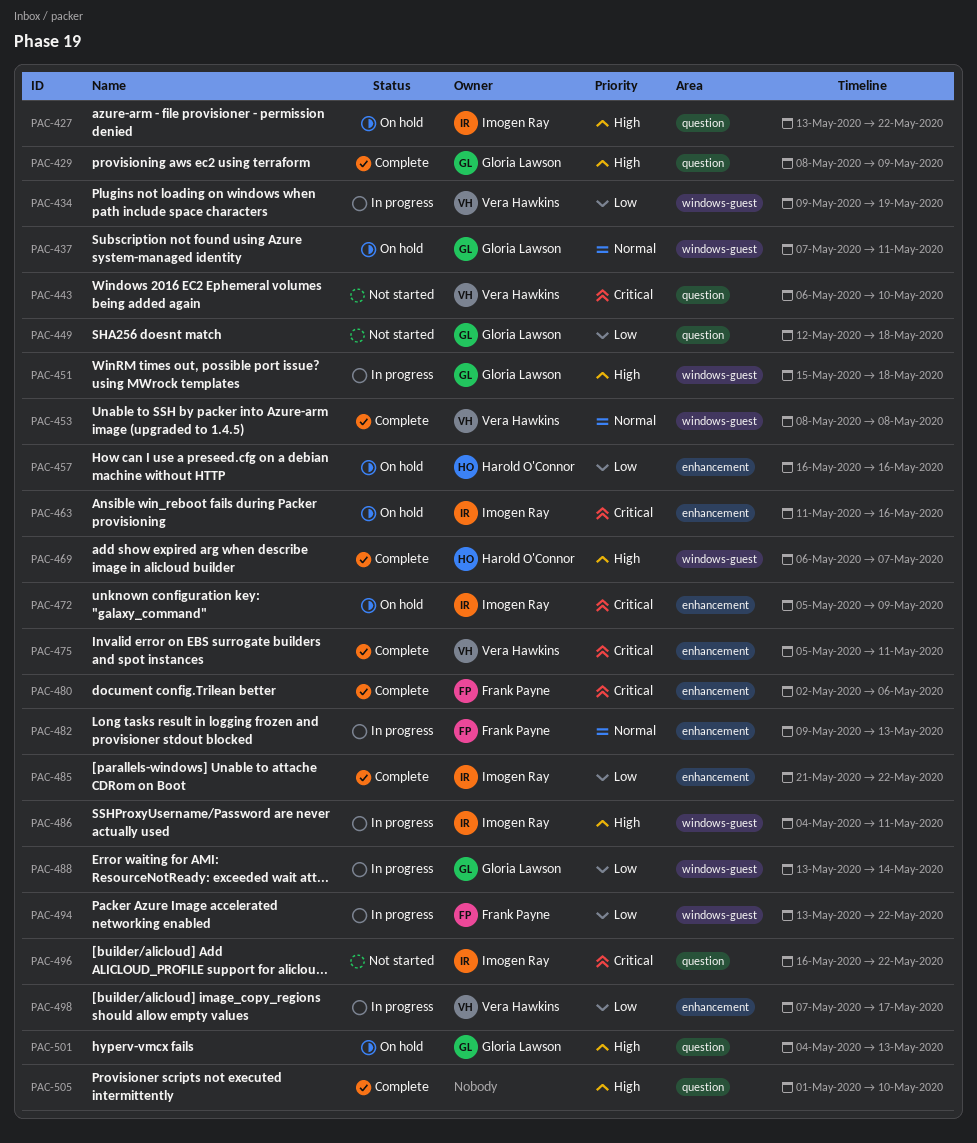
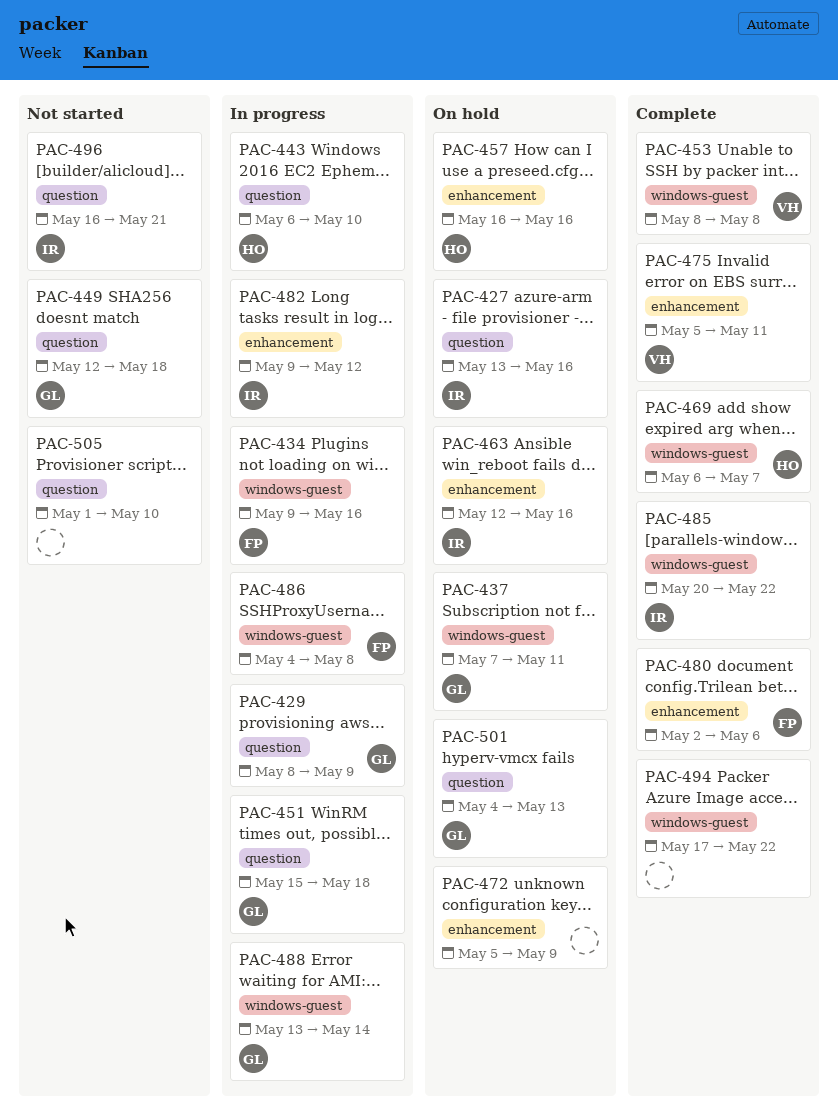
PAC-427, due: May 22 -> May 16
PAC-429, status: Complete -> In progress
PAC-434, owner: Vera Hawkins -> Frank Payne
PAC-434, due: May 19 -> May 16
PAC-443, status: Not started -> In progress
PAC-443, owner: Vera Hawkins -> Harold O'Connor
PAC-451, label: windows-guest -> question
PAC-463, start: May 11 -> May 12
PAC-472, owner: Imogen Ray -> none
PAC-482, owner: Frank Payne -> Imogen Ray
PAC-482, due: May 13 -> May 12
PAC-485, label: enhancement -> windows-guest
PAC-485, start: May 21 -> May 20
PAC-486, owner: Imogen Ray -> Frank Payne
PAC-486, due: May 11 -> May 8
PAC-494, status: In progress -> Complete
PAC-494, owner: Frank Payne -> none
PAC-494, start: May 13 -> May 17
PAC-496, due: May 22 -> May 21
PAC-498: present -> none
PAC-505, status: Complete -> Not started

